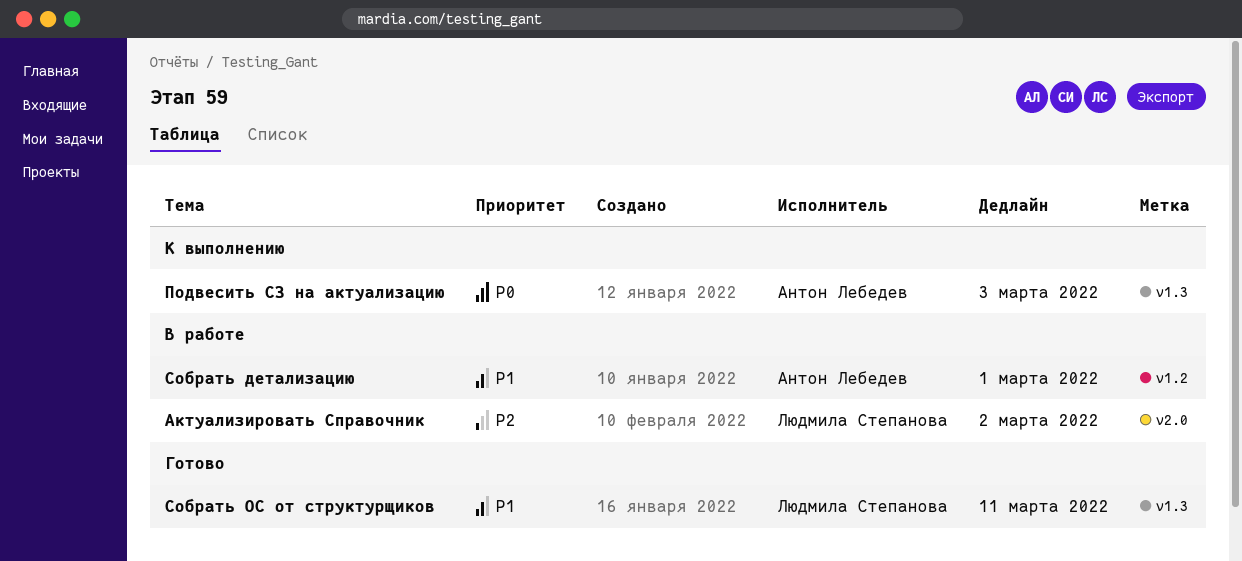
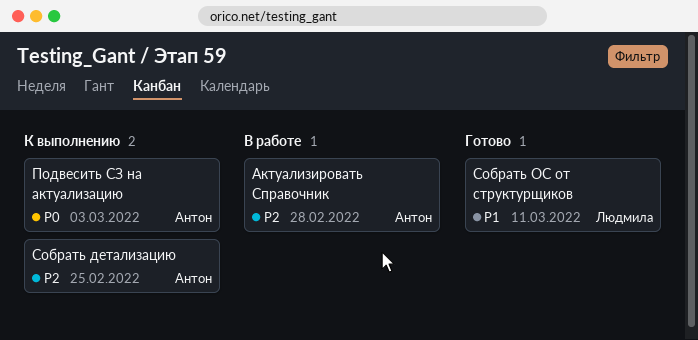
Актуализировать Справочник, owner: Людмила Степанова -> Антон Лебедев
Актуализировать Справочник, due: Mar 2 -> Feb 28
Собрать детализацию, status: В работе -> К выполнению
Собрать детализацию, priority: P1 -> P2
Собрать детализацию, due: Mar 1 -> Feb 25

